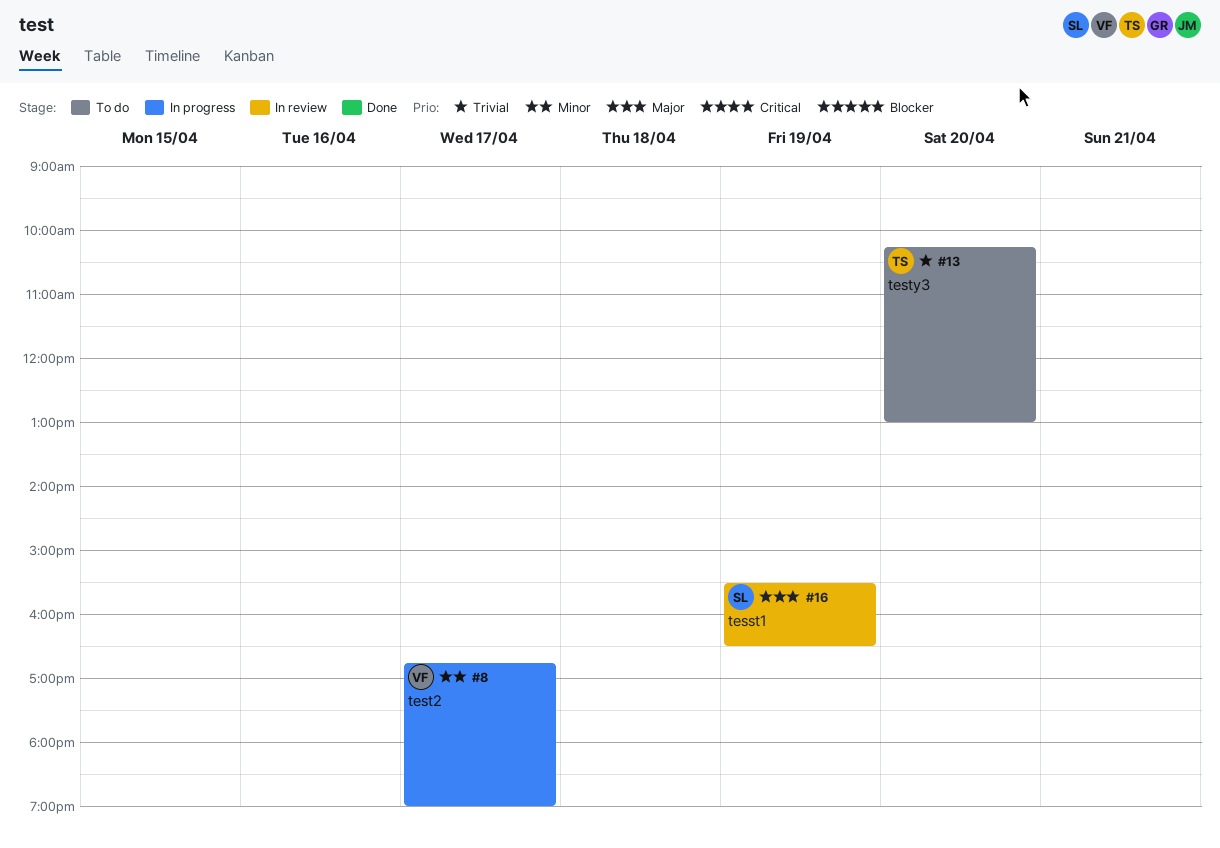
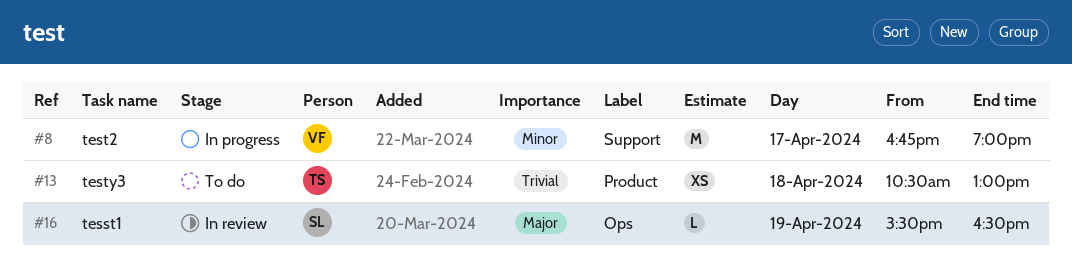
#13, day: Apr 20 -> Apr 18
#13, begins: 10:15 -> 10:30

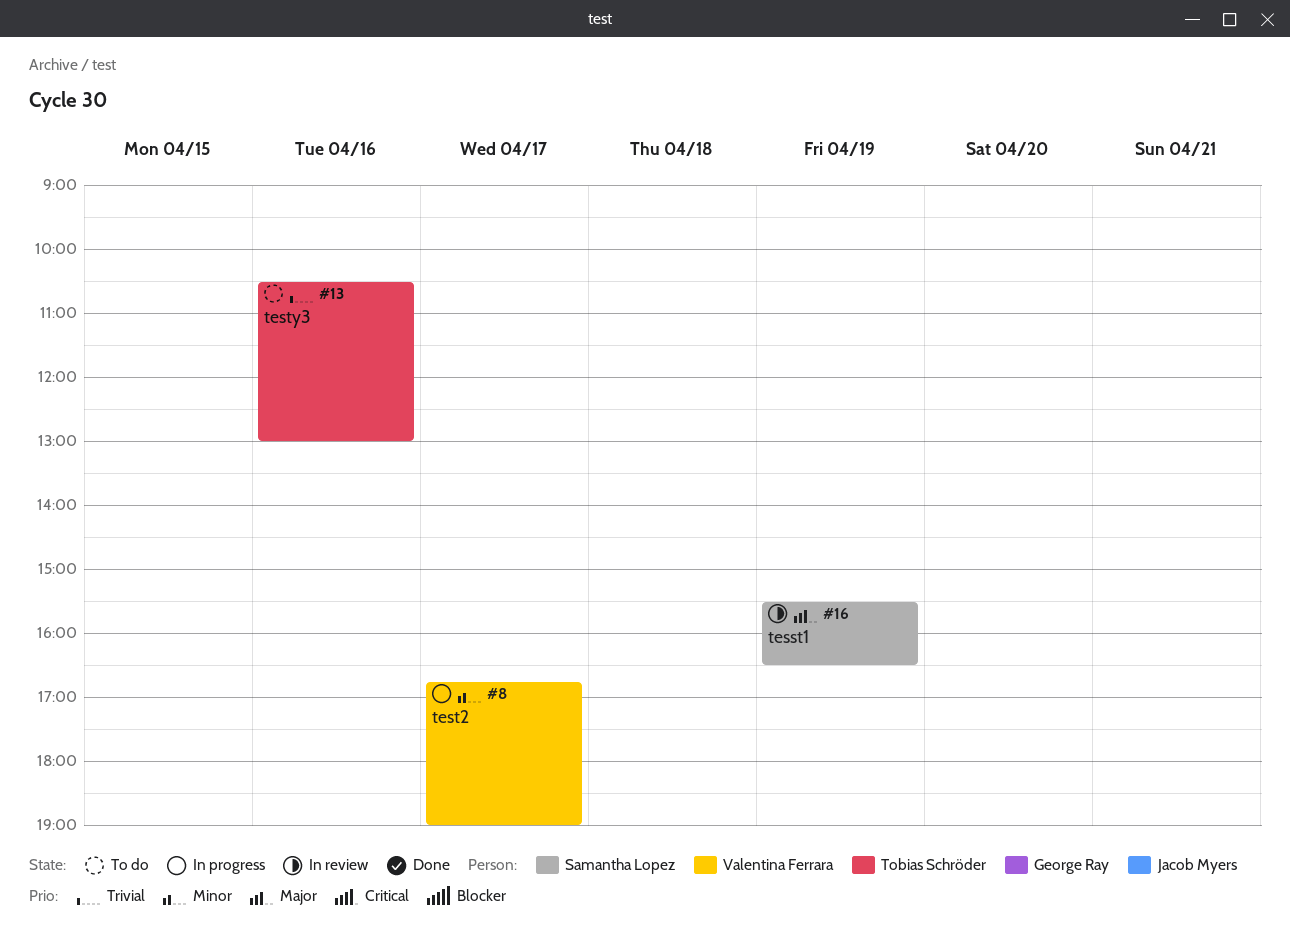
#13, day: Apr 18 -> Apr 16

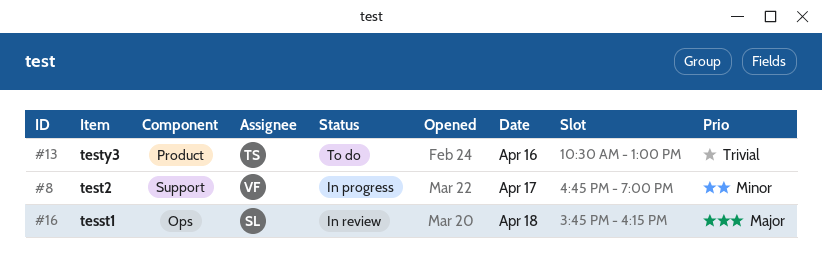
#16, day: Apr 19 -> Apr 18
#16, begins: 15:30 -> 15:45
#16, ends: 16:30 -> 16:15

